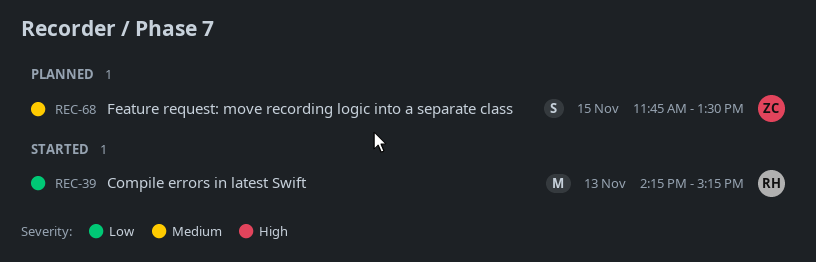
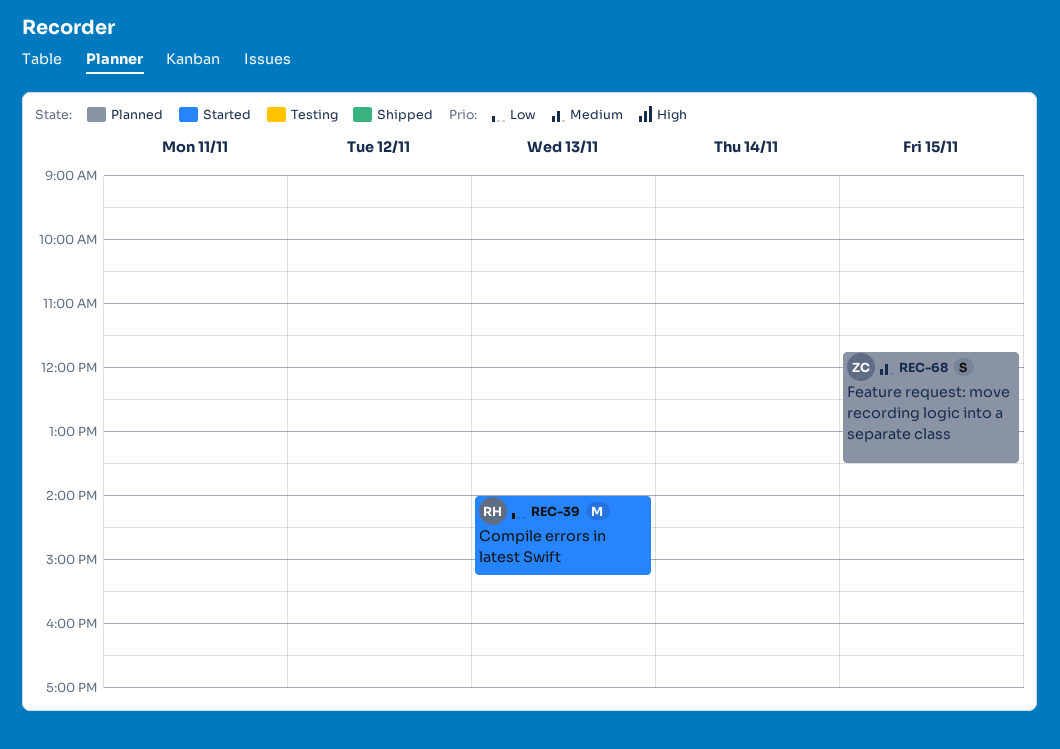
REC-39, begins: 14:15 -> 14:00

